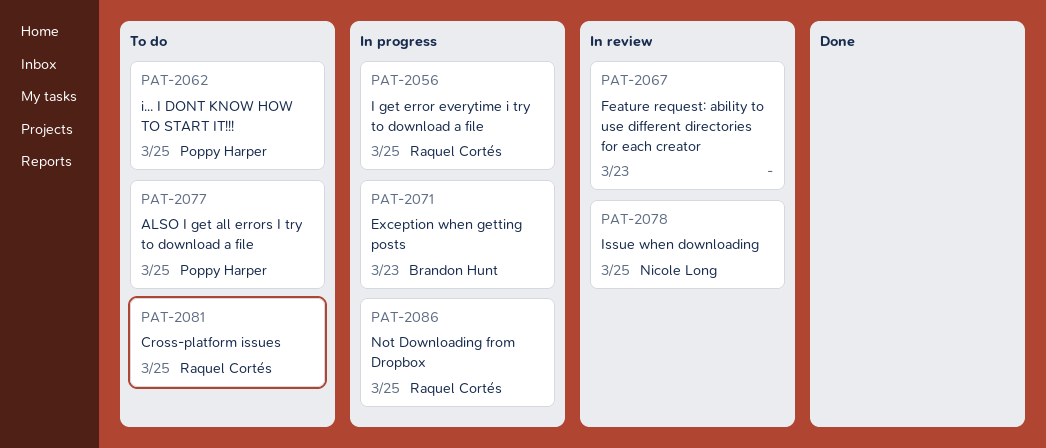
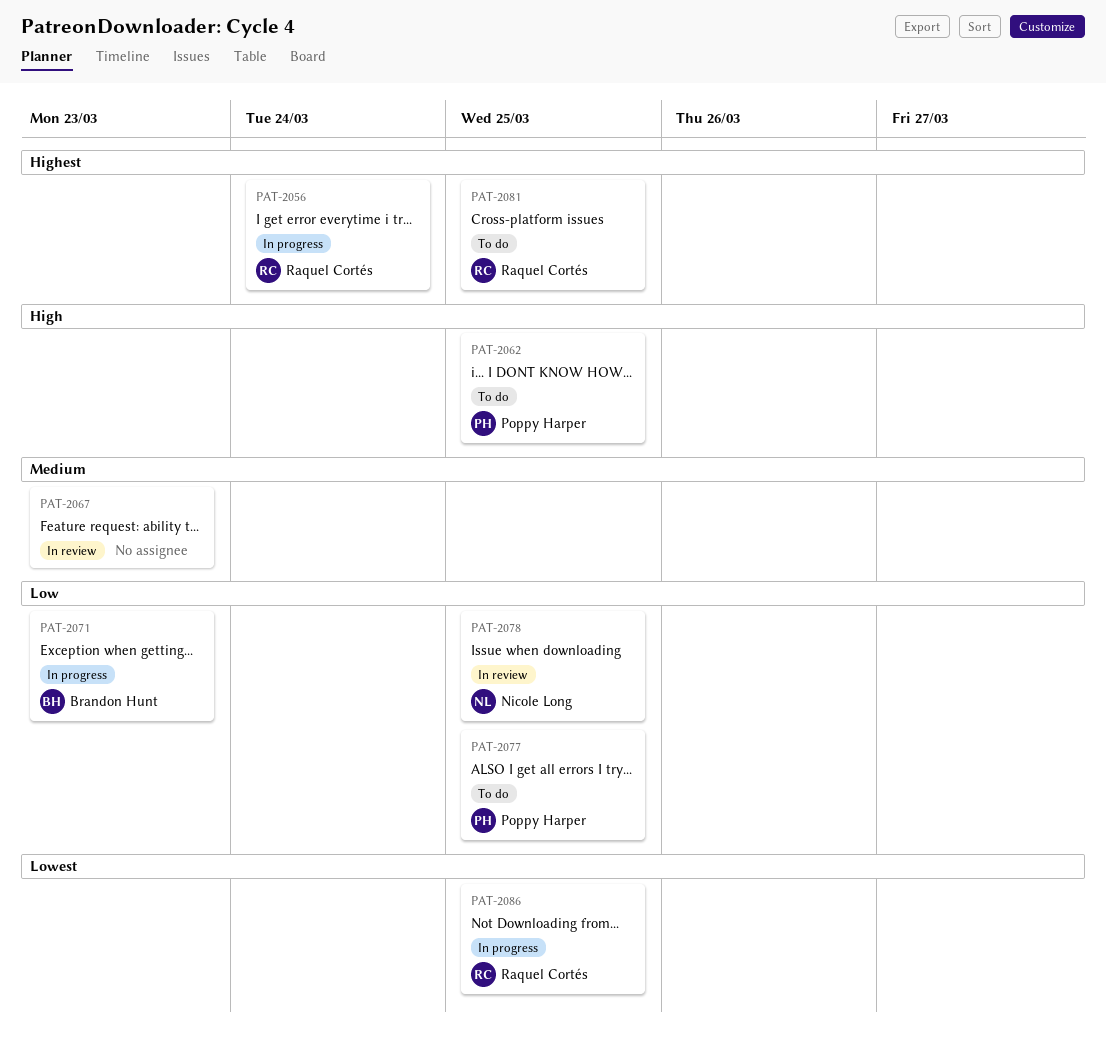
PAT-2056, due: Mar 25 -> Mar 24

